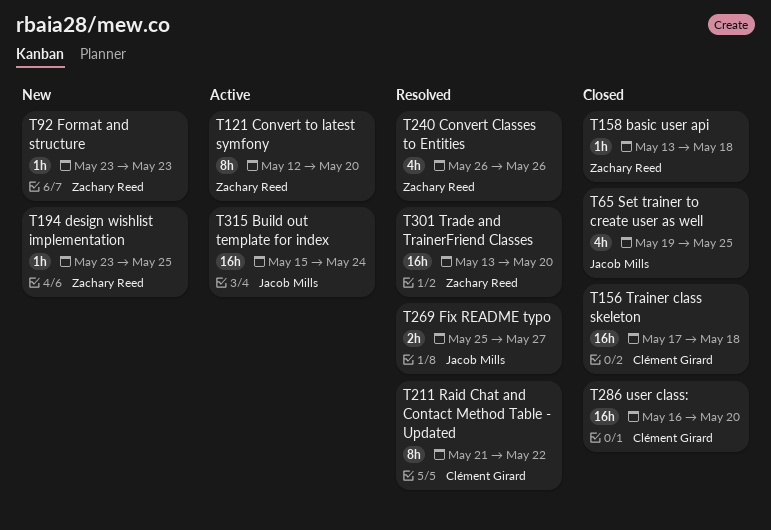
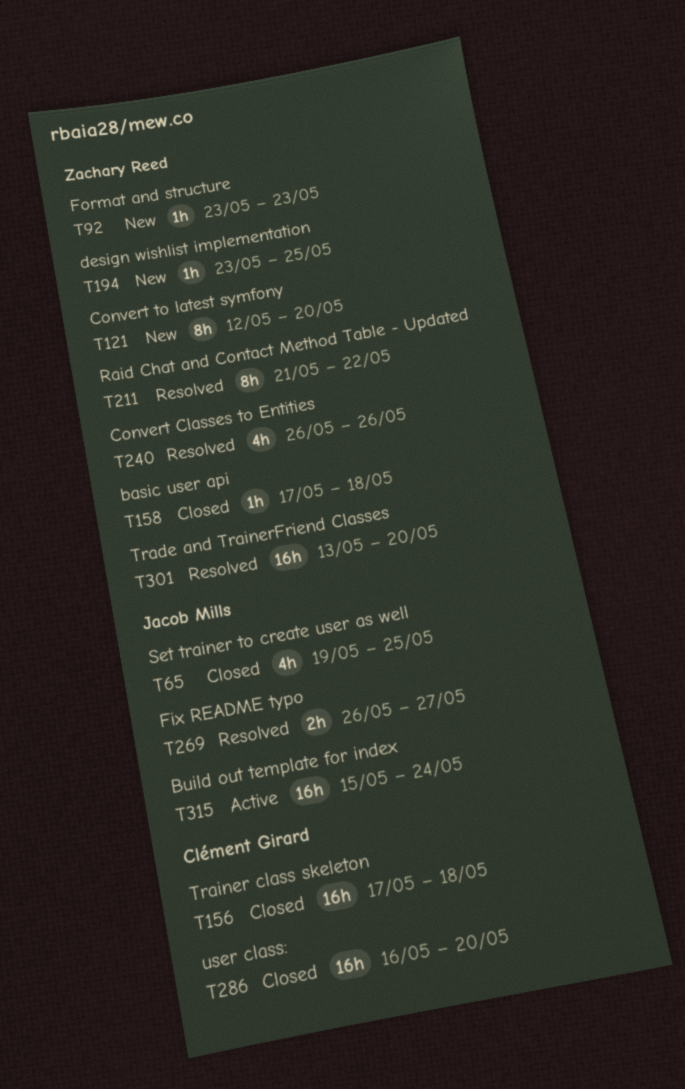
T121, status: Active -> New
T158, start: May 13 -> May 17
T211, owner: Clément Girard -> Zachary Reed
T269, start: May 25 -> May 26

